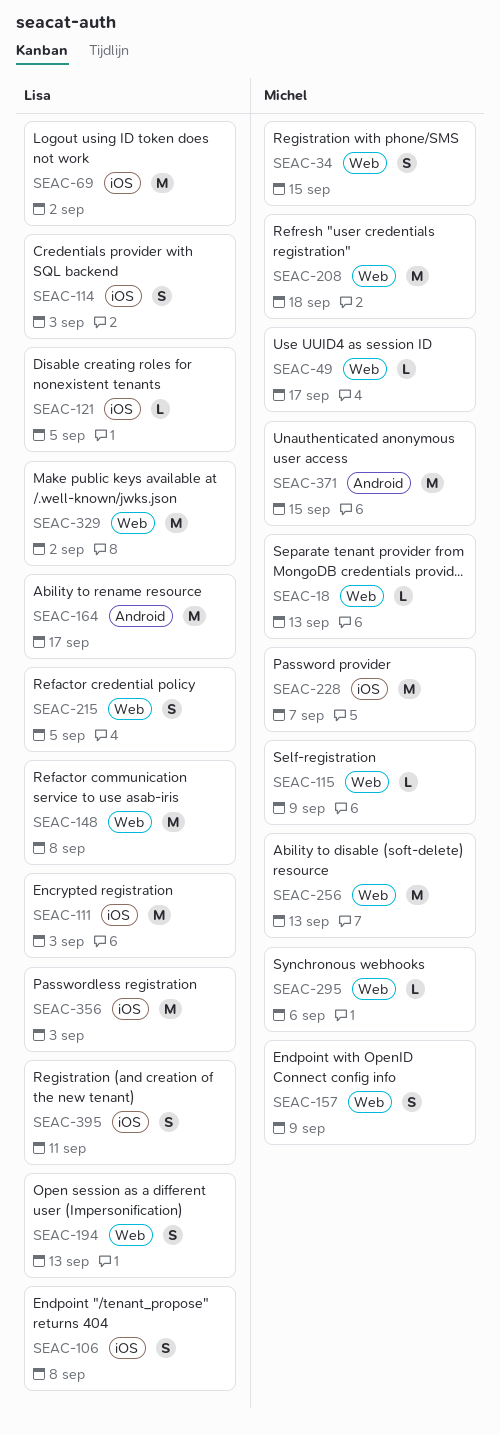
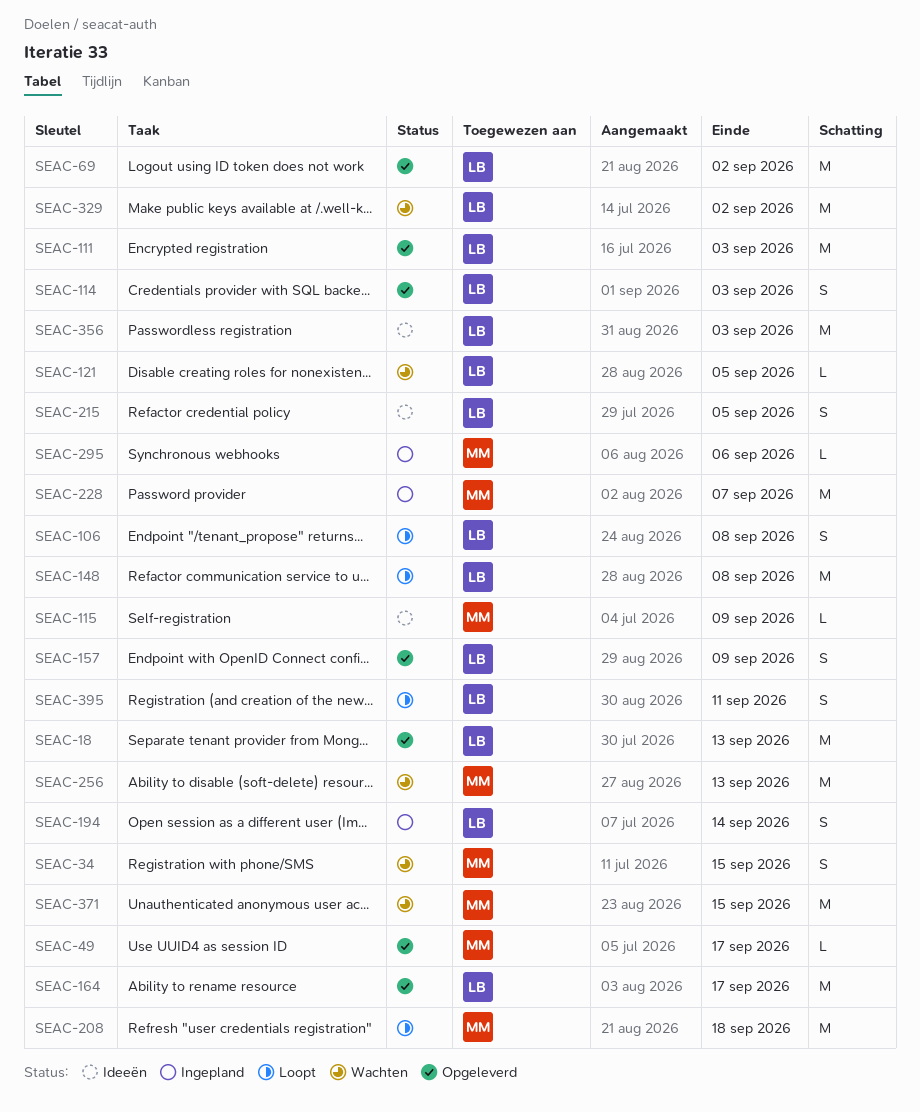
SEAC-18, owner: Michel -> Lisa
SEAC-18, estimate: L -> M
SEAC-157, owner: Michel -> Lisa
SEAC-194, due: Sep 13 -> Sep 14

